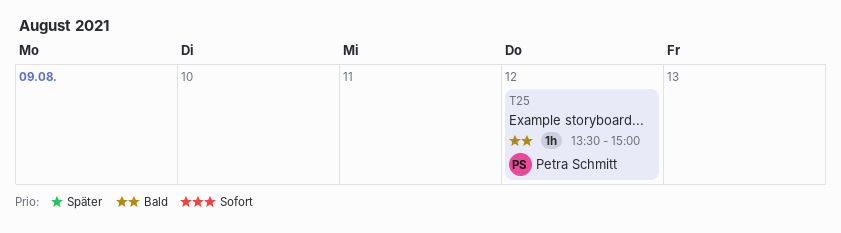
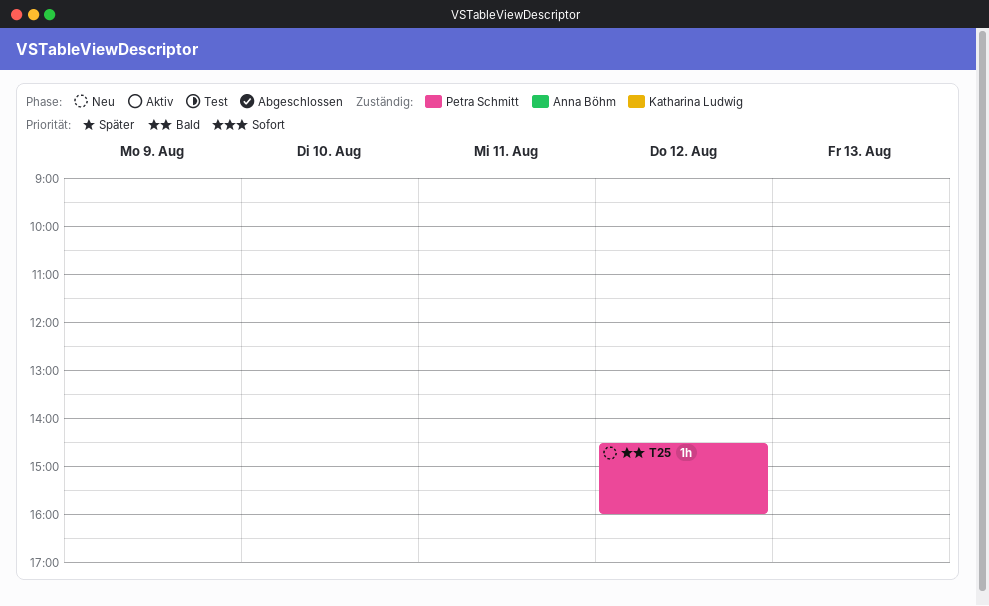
T25, begins: 13:30 -> 14:30
T25, ends: 15:00 -> 16:00

